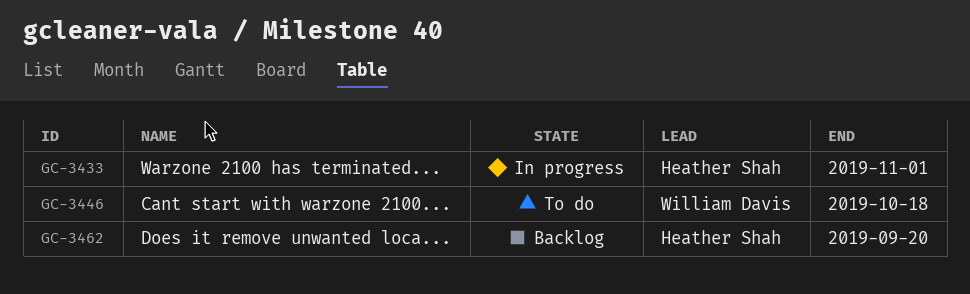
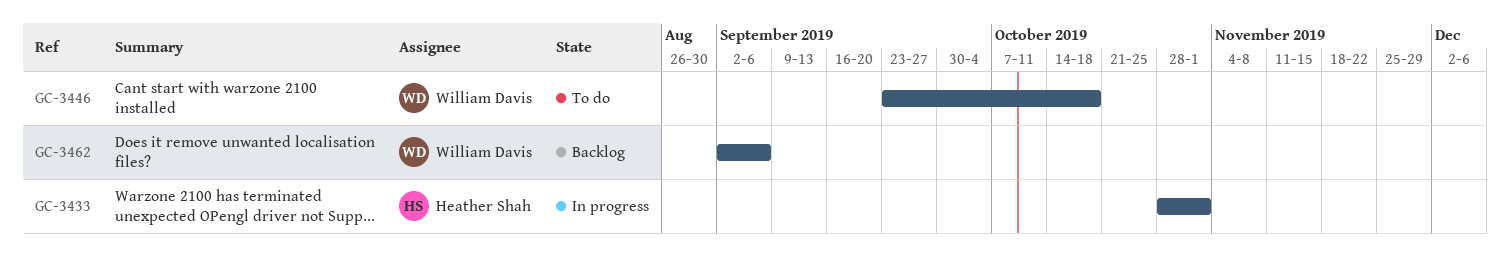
GC-3462, owner: Heather Shah -> William Davis
GC-3462, due: Sep 20 -> Sep 6

